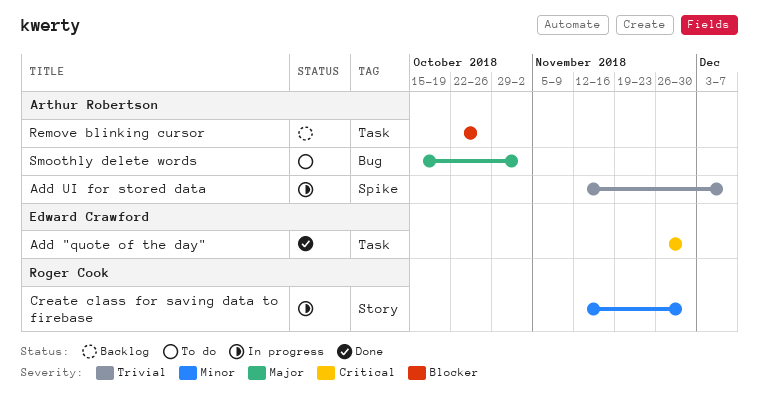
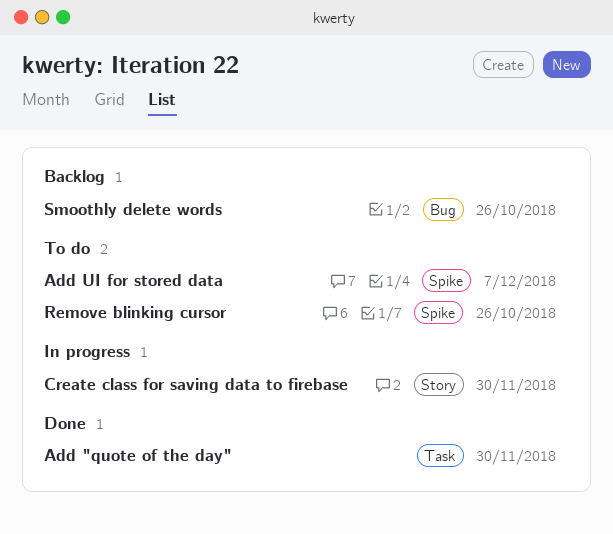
Add UI for stored data, status: In progress -> To do
Remove blinking cursor, status: Backlog -> To do
Remove blinking cursor, label: Task -> Spike
Smoothly delete words, status: To do -> Backlog
Smoothly delete words, due: Nov 2 -> Oct 26

